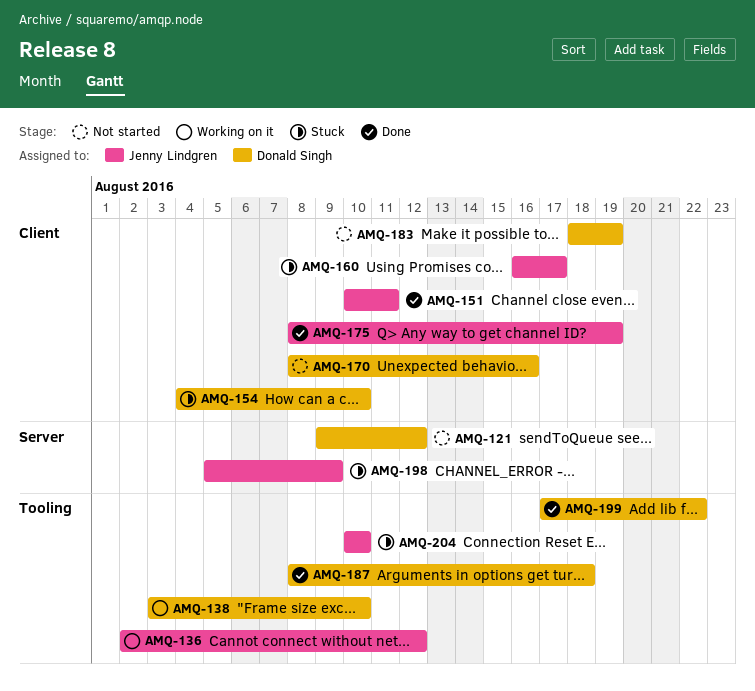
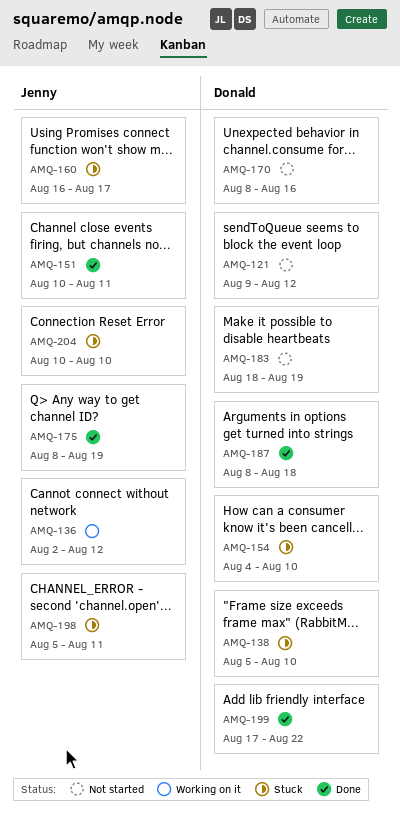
AMQ-138, status: Working on it -> Stuck
AMQ-138, start: Aug 3 -> Aug 5
AMQ-198, due: Aug 9 -> Aug 11

